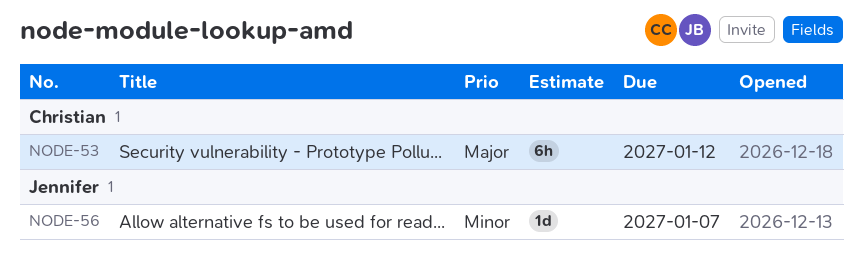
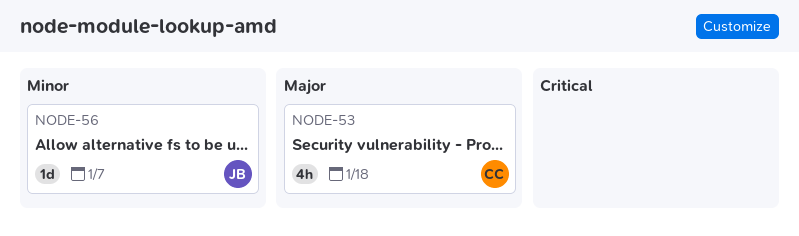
NODE-53, estimate: 6h -> 4h
NODE-53, due: Jan 12 -> Jan 18

